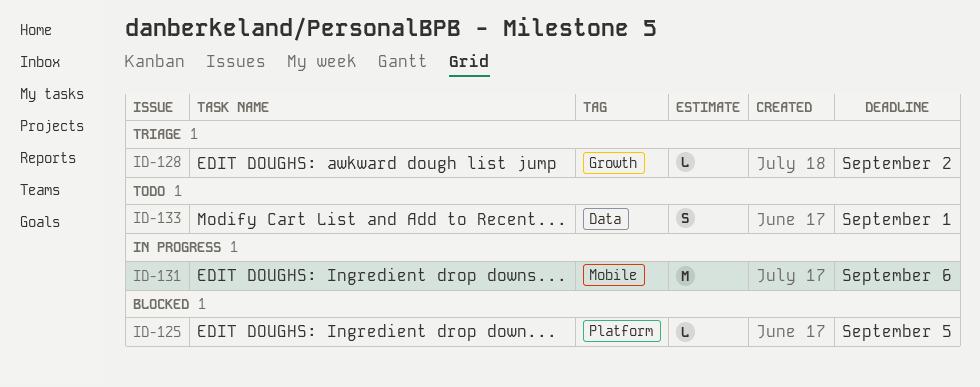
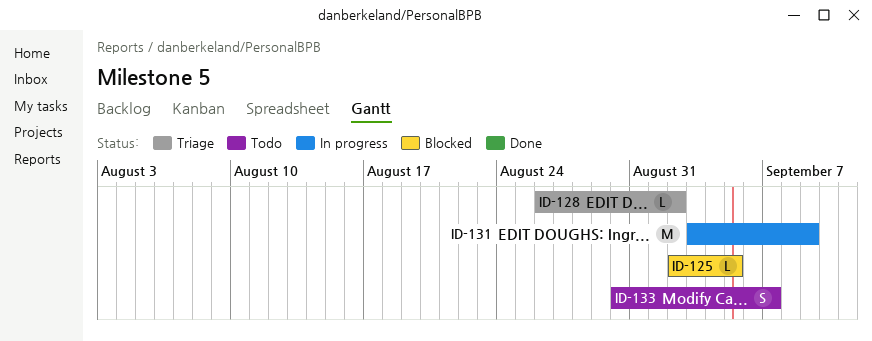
ID-131, due: Sep 6 -> Sep 9
ID-133, due: Sep 1 -> Sep 7

